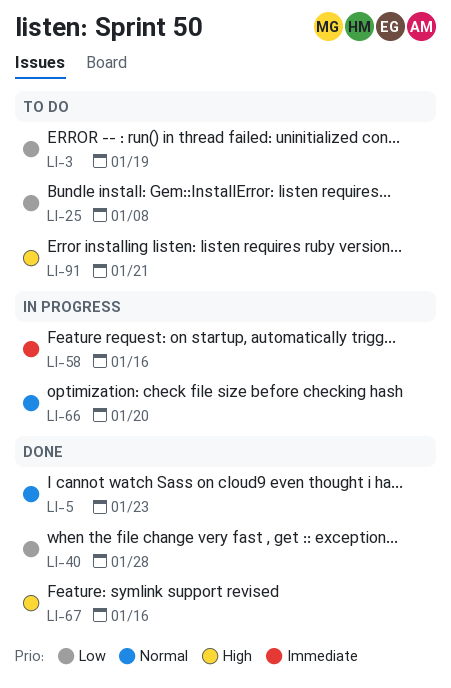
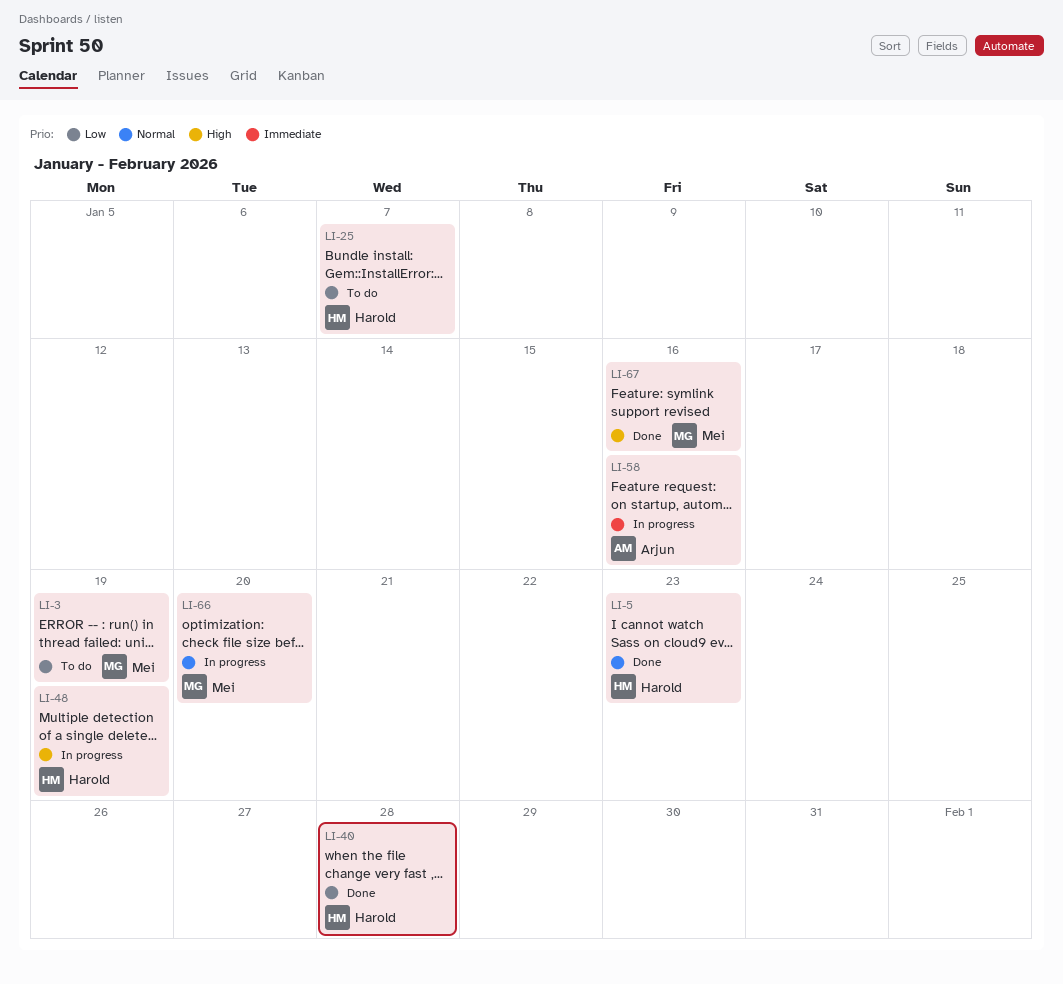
LI-25, due: Jan 8 -> Jan 7
LI-48: none -> present
LI-91: present -> none

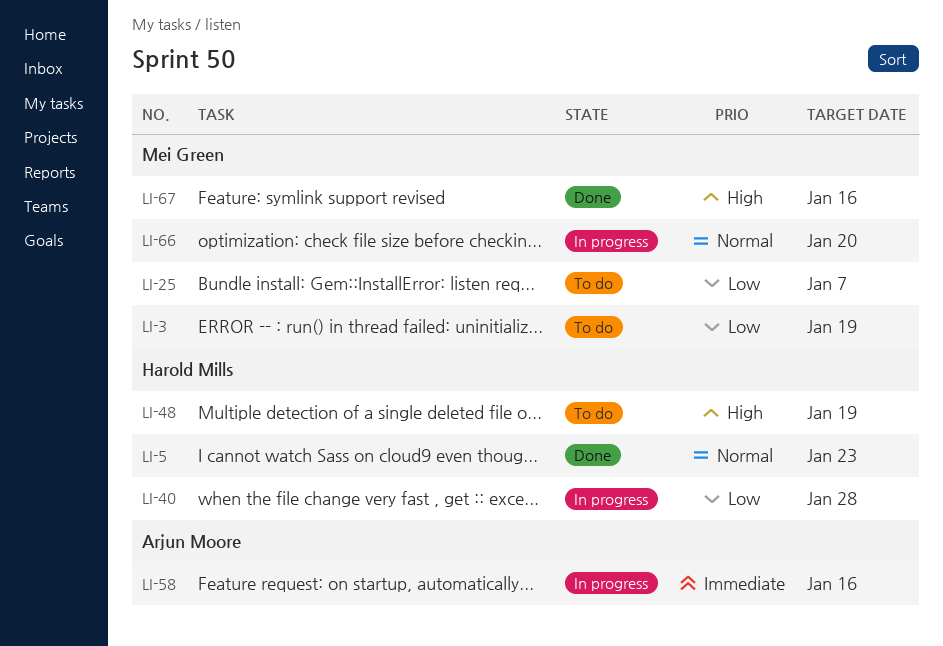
LI-25, owner: Harold Mills -> Mei Green
LI-40, status: Done -> In progress
LI-48, status: In progress -> To do

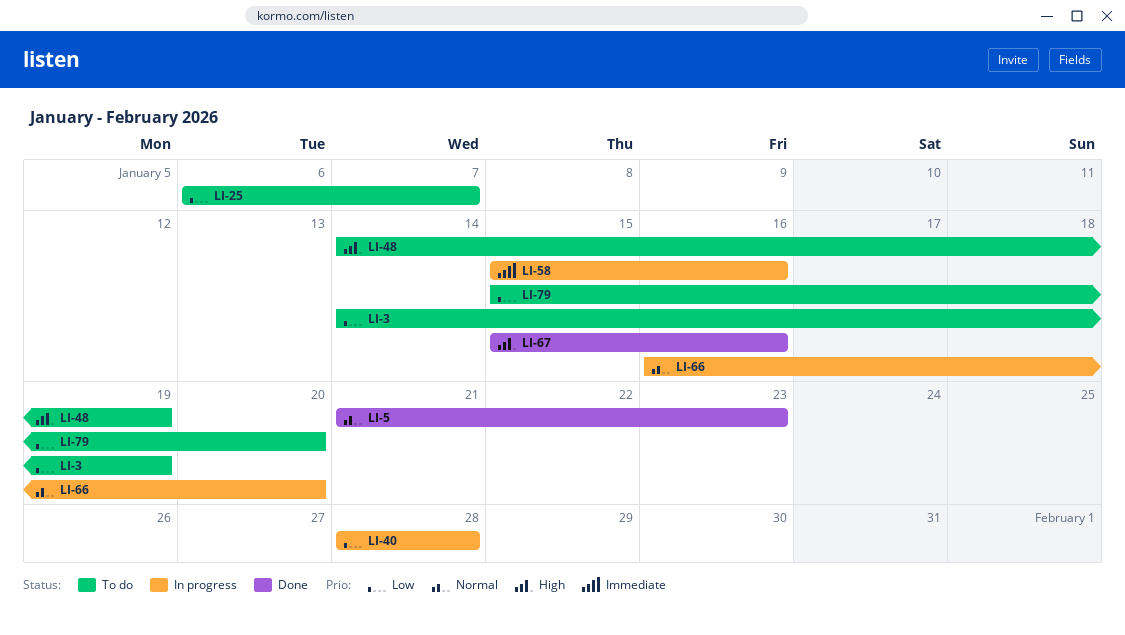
LI-79: none -> present

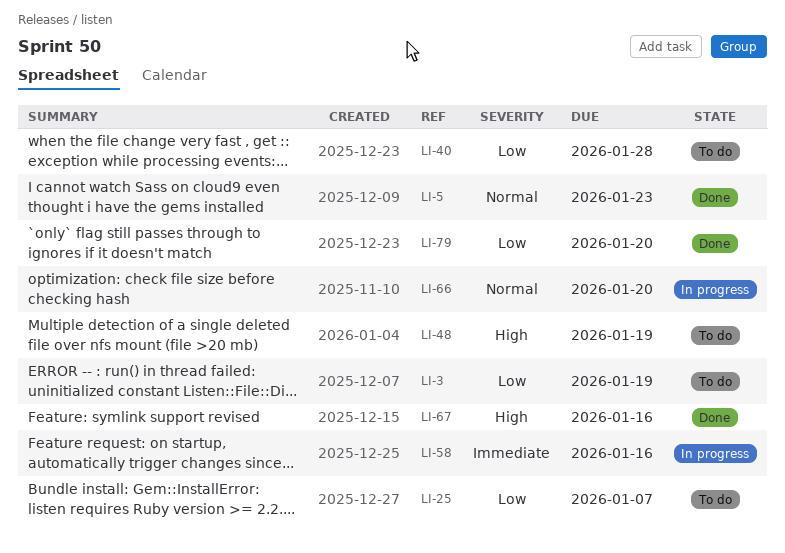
LI-40, status: In progress -> To do
LI-79, status: To do -> Done

